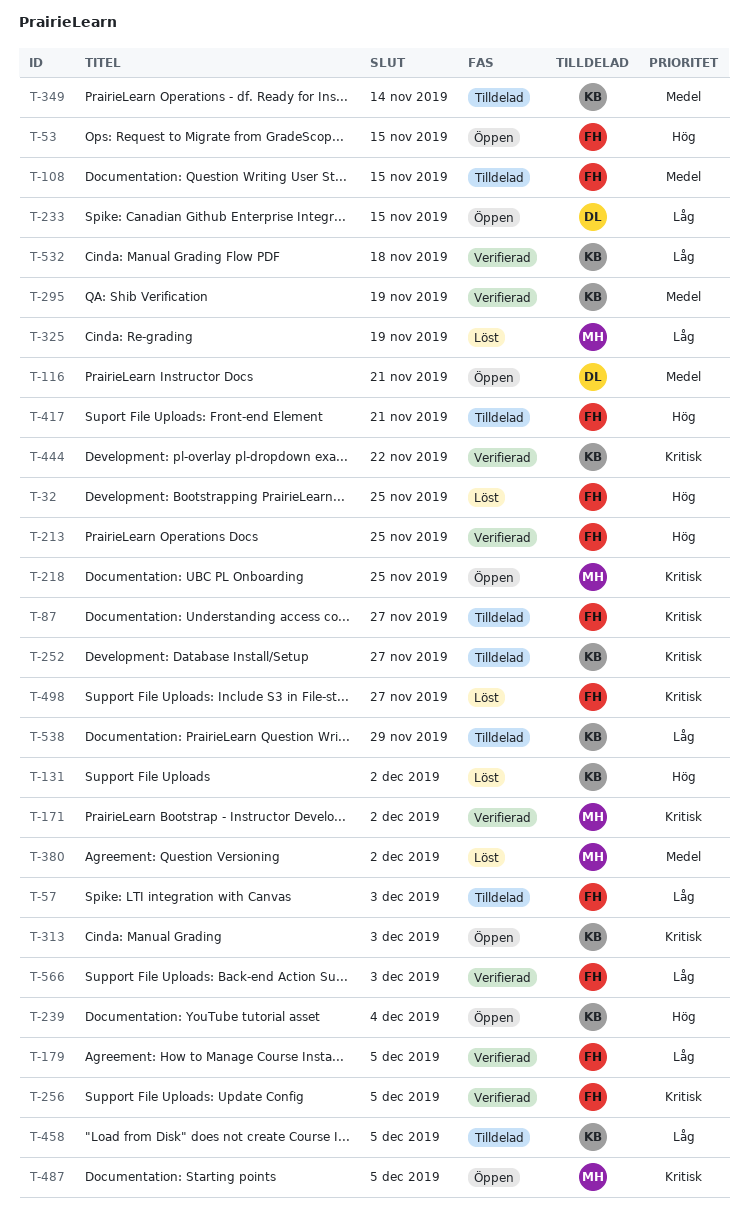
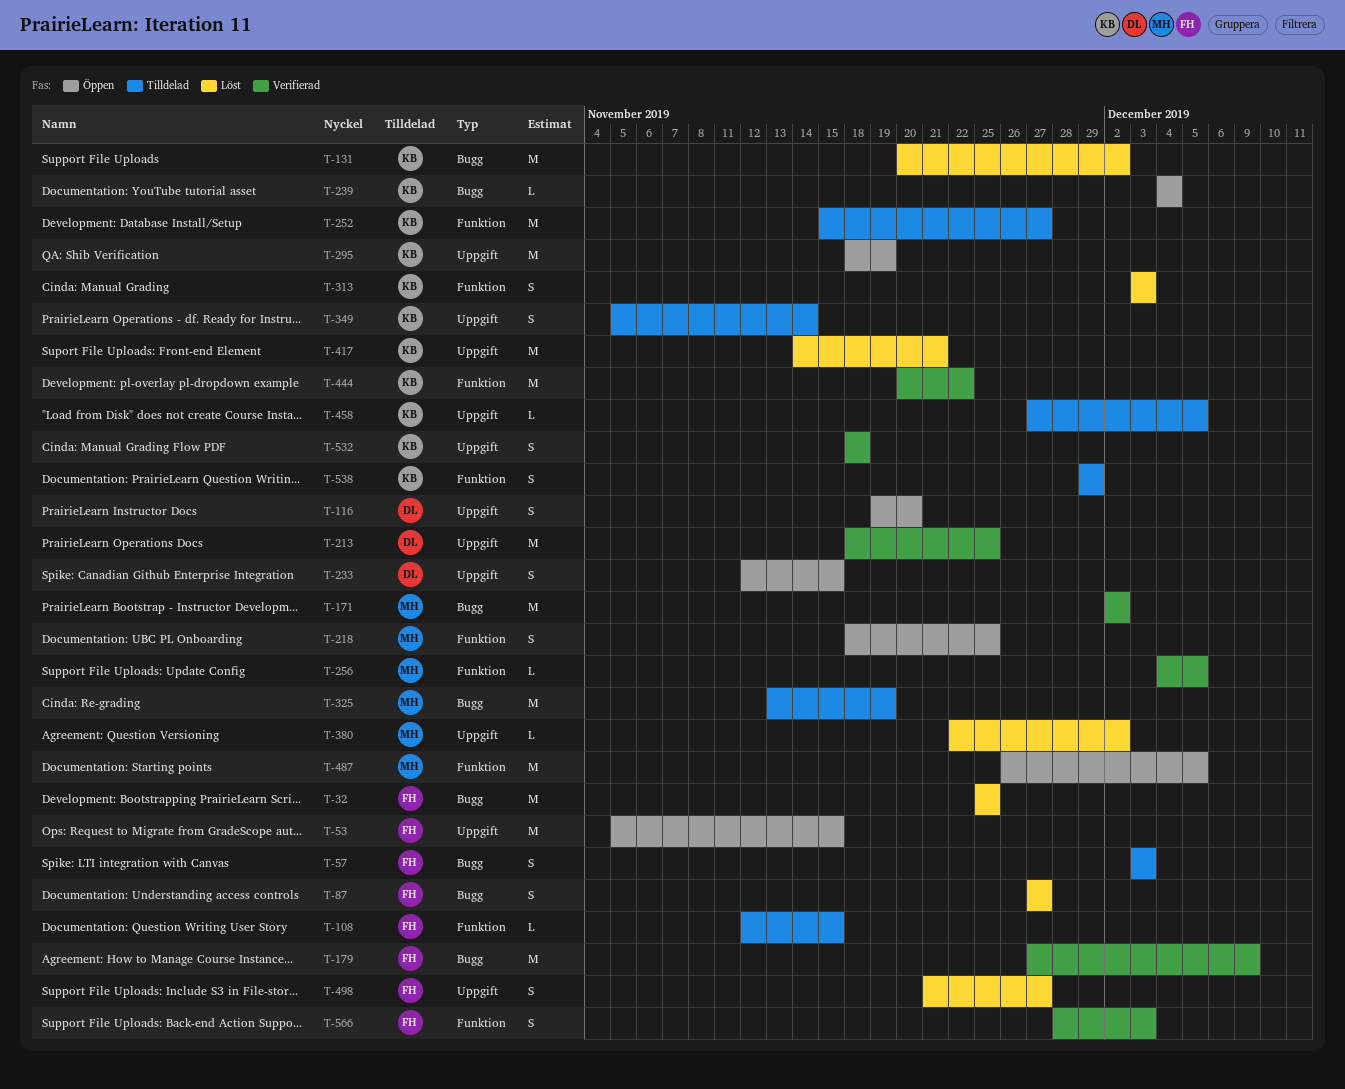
T-87, status: Tilldelad -> Löst
T-116, due: Nov 21 -> Nov 20
T-179, due: Dec 5 -> Dec 9
T-213, owner: FH -> DL
T-256, owner: FH -> MH
T-295, status: Verifierad -> Öppen
T-313, status: Öppen -> Löst
T-325, status: Löst -> Tilldelad
T-417, status: Tilldelad -> Löst
T-417, owner: FH -> KB

